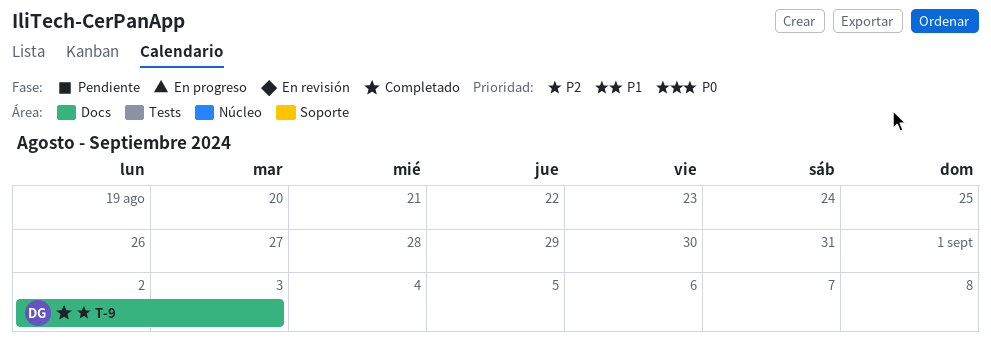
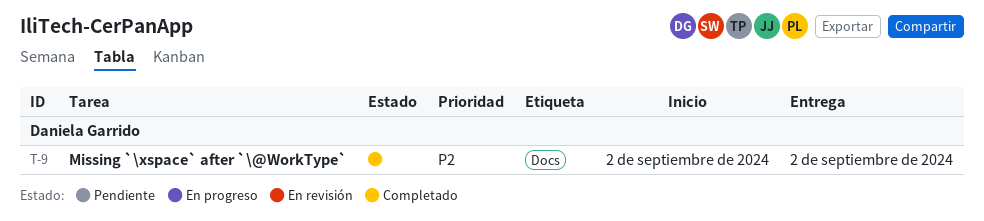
T-9, due: Sep 3 -> Sep 2

